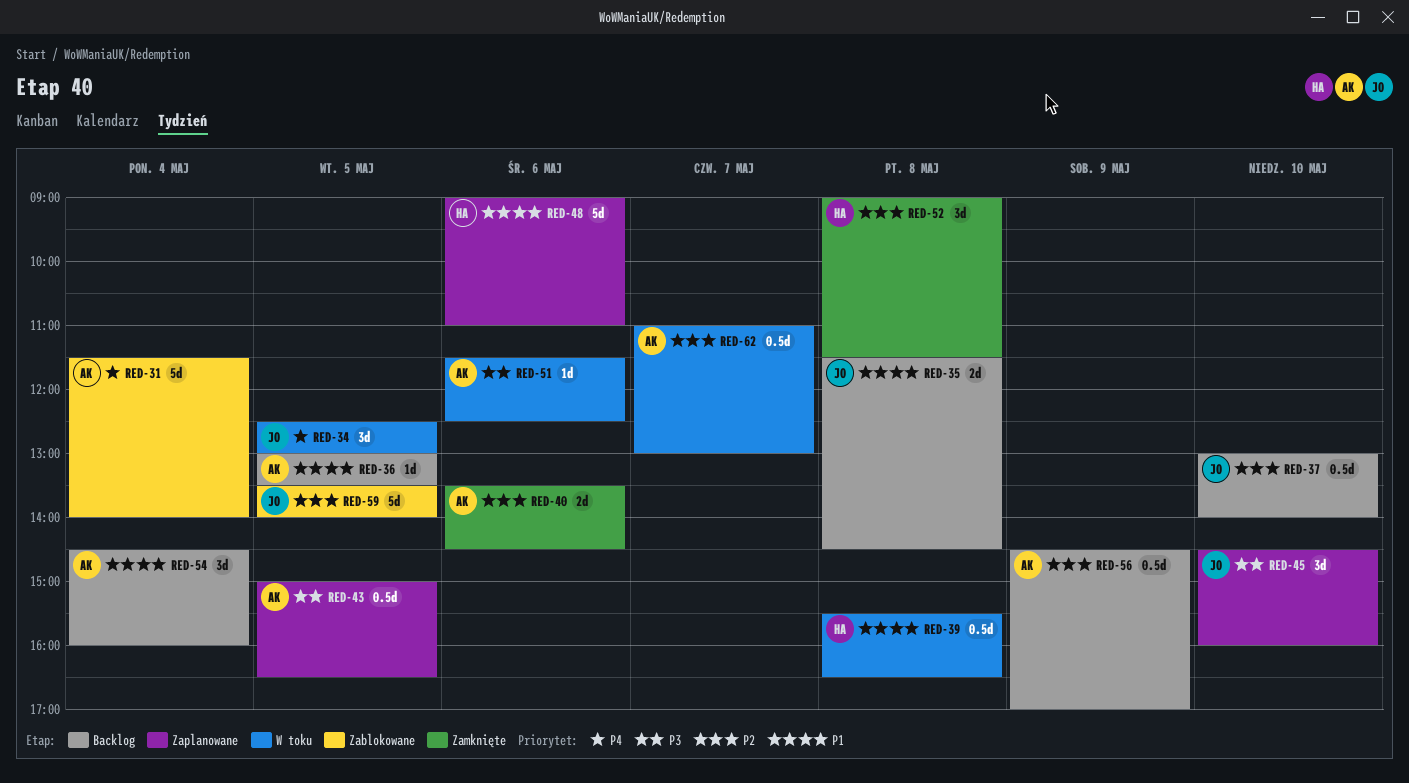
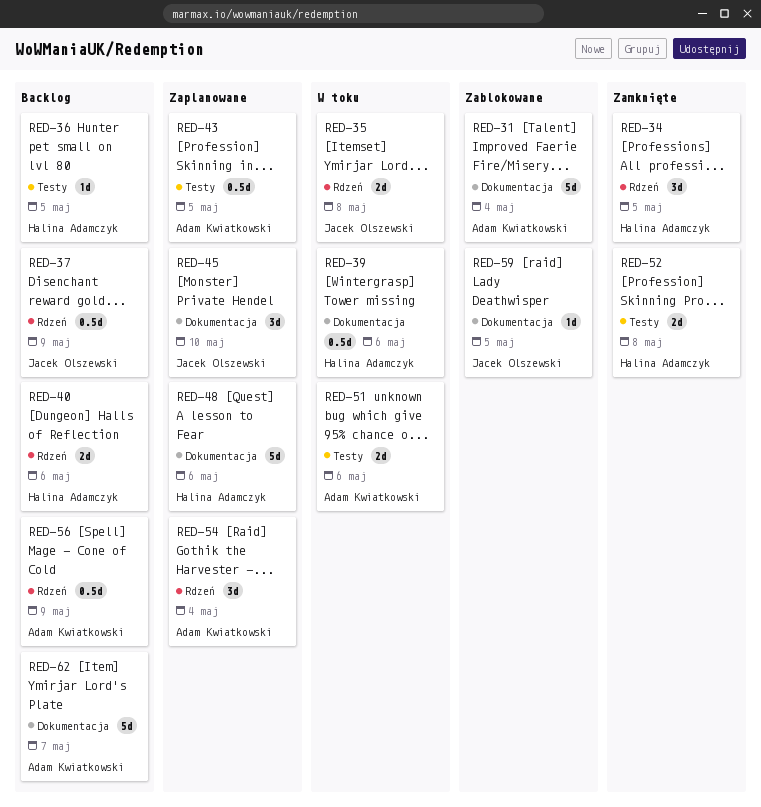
RED-34, status: W toku -> Zamknięte
RED-34, owner: Jacek Olszewski -> Halina Adamczyk
RED-35, status: Backlog -> W toku
RED-36, owner: Adam Kwiatkowski -> Halina Adamczyk
RED-37, day: May 10 -> May 9
RED-39, day: May 8 -> May 6
RED-40, status: Zamknięte -> Backlog
RED-40, owner: Adam Kwiatkowski -> Halina Adamczyk
RED-51, estimate: 1d -> 2d
RED-52, estimate: 3d -> 2d
RED-54, status: Backlog -> Zaplanowane
RED-59, estimate: 5d -> 1d
RED-62, status: W toku -> Backlog
RED-62, estimate: 0.5d -> 5d

